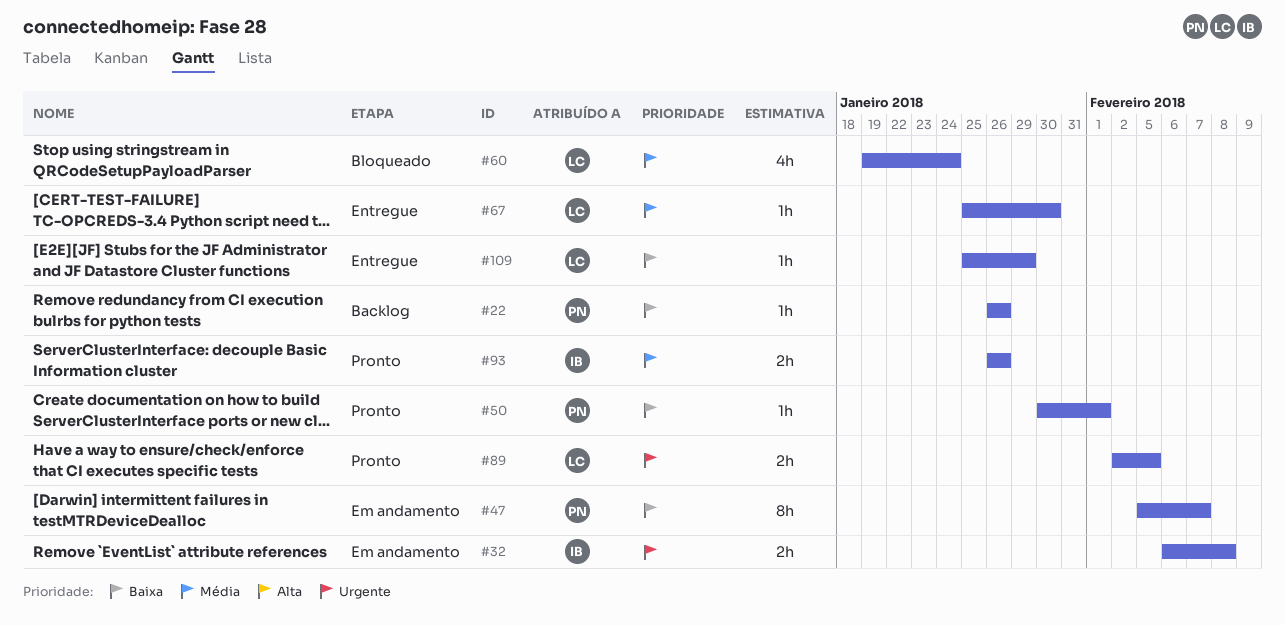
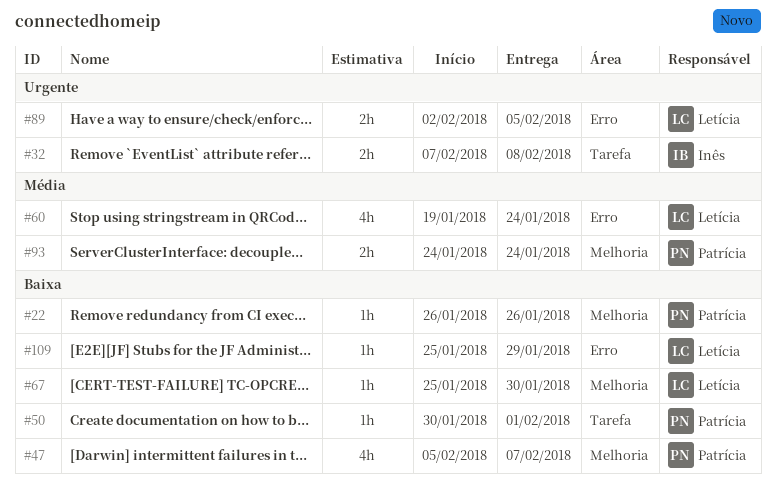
#32, start: Feb 6 -> Feb 7
#47, estimate: 8h -> 4h
#67, priority: Média -> Baixa
#93, owner: Inês -> Patrícia
#93, start: Jan 26 -> Jan 24
#93, due: Jan 26 -> Jan 24

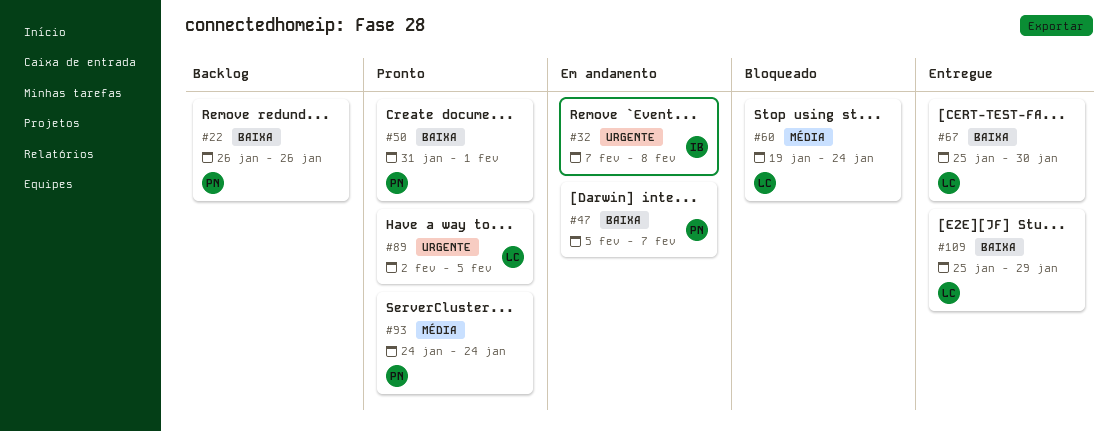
#50, start: Jan 30 -> Jan 31

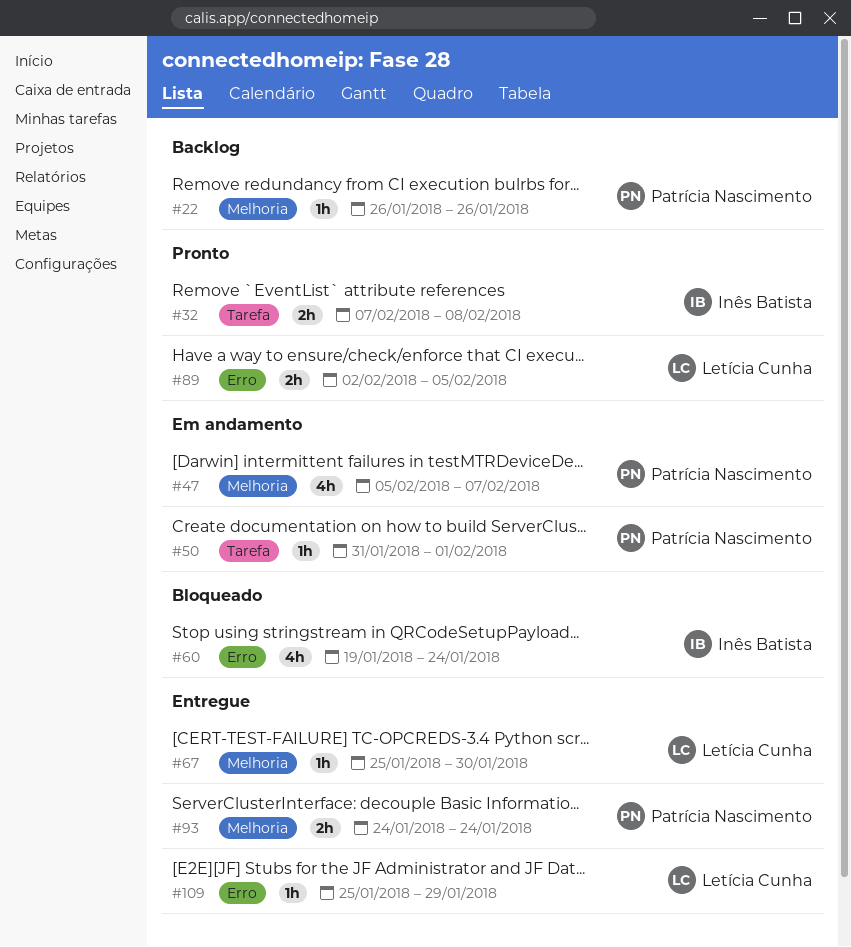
#32, status: Em andamento -> Pronto
#50, status: Pronto -> Em andamento
#60, owner: Letícia Cunha -> Inês Batista
#93, status: Pronto -> Entregue

